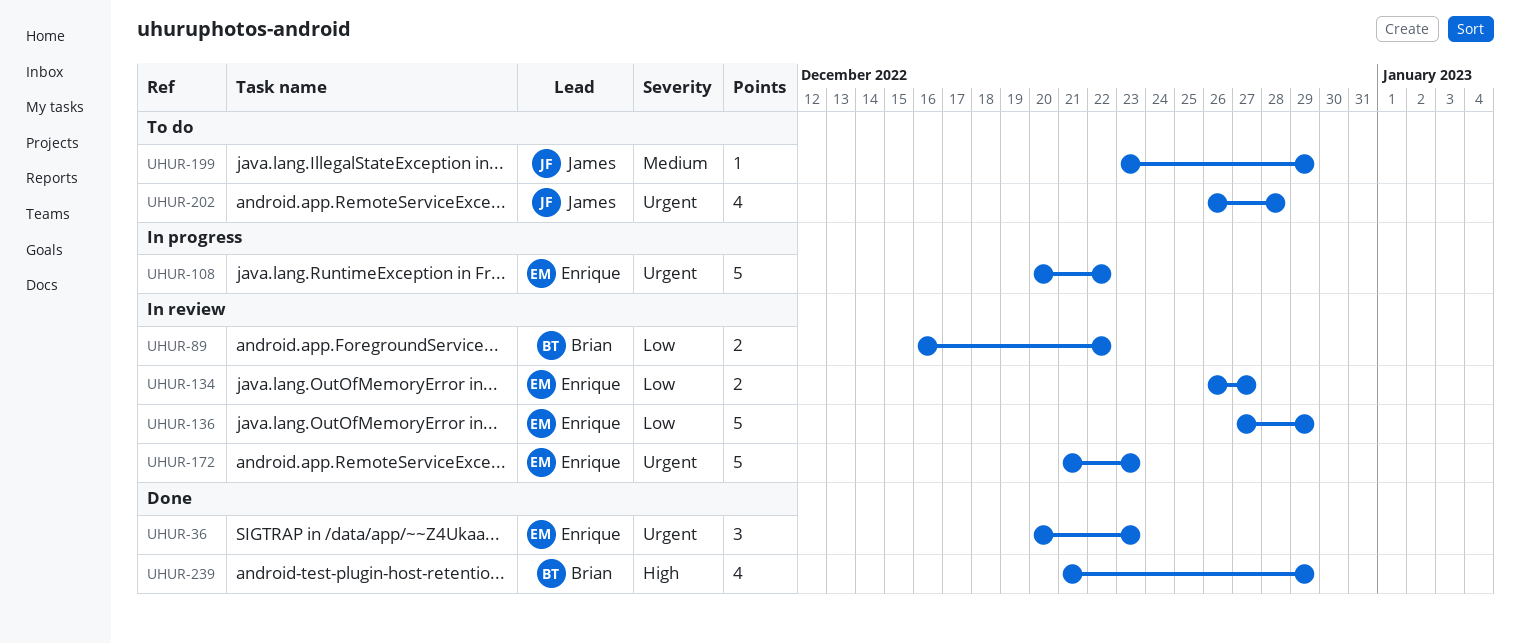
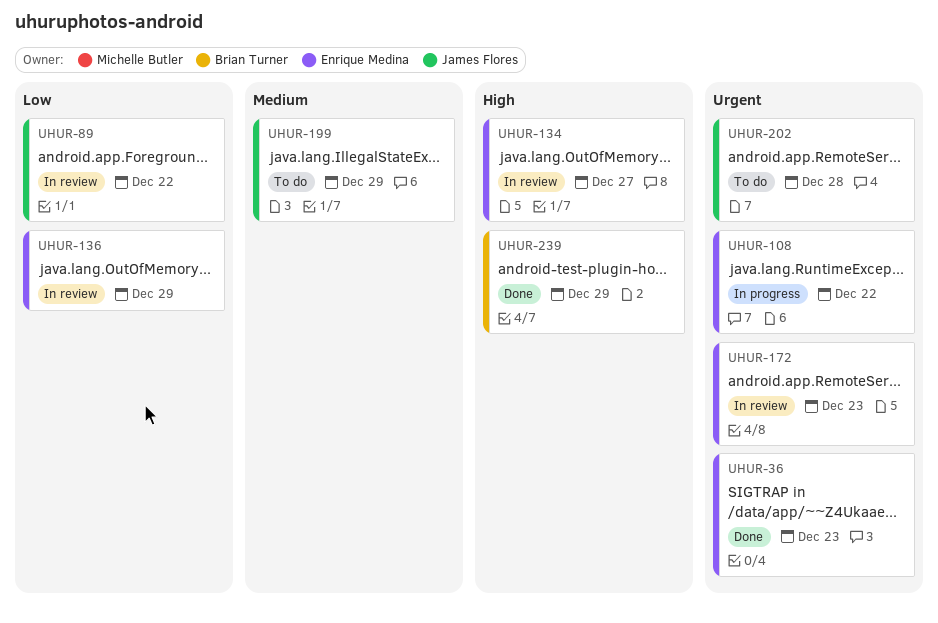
UHUR-89, owner: Brian Turner -> James Flores
UHUR-134, priority: Low -> High

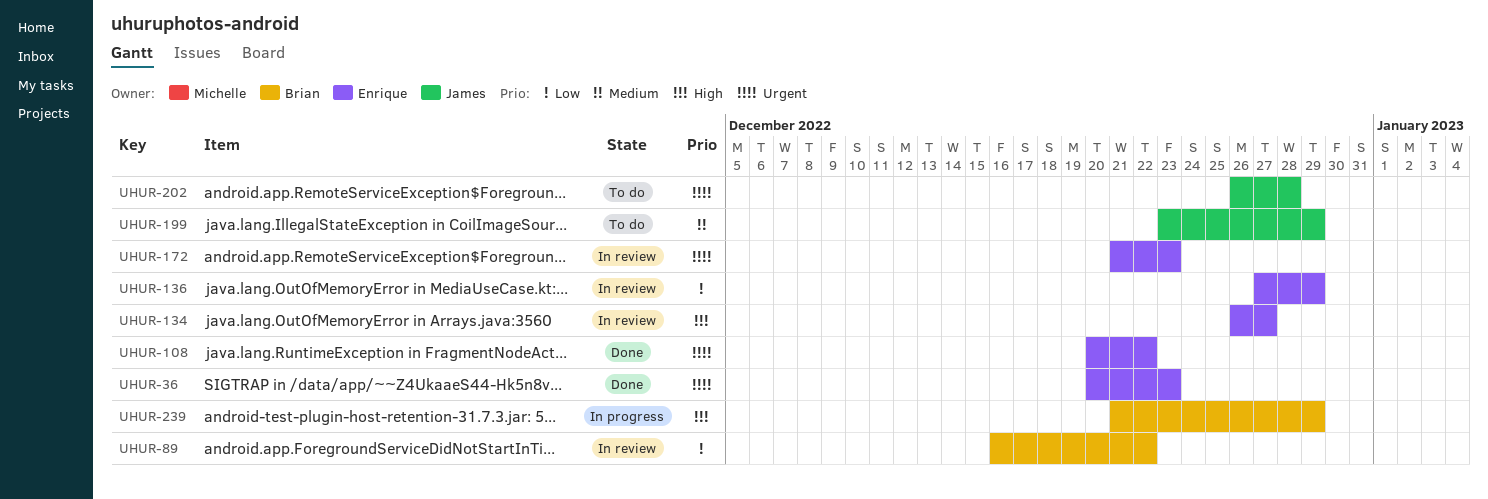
UHUR-89, owner: James Flores -> Brian Turner
UHUR-108, status: In progress -> Done
UHUR-239, status: Done -> In progress

